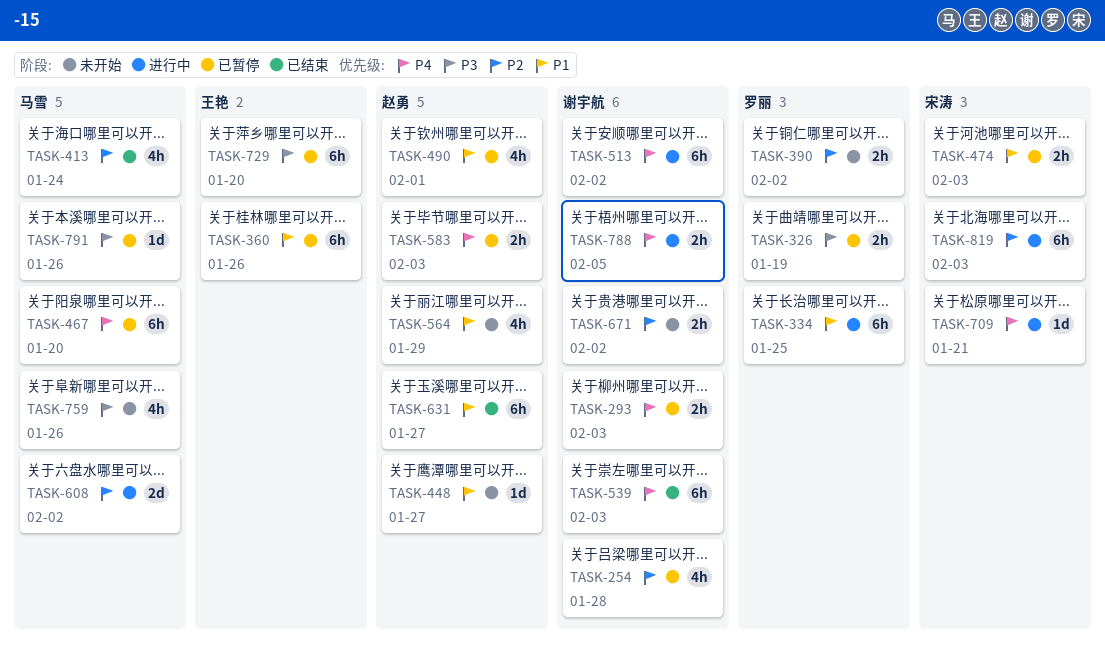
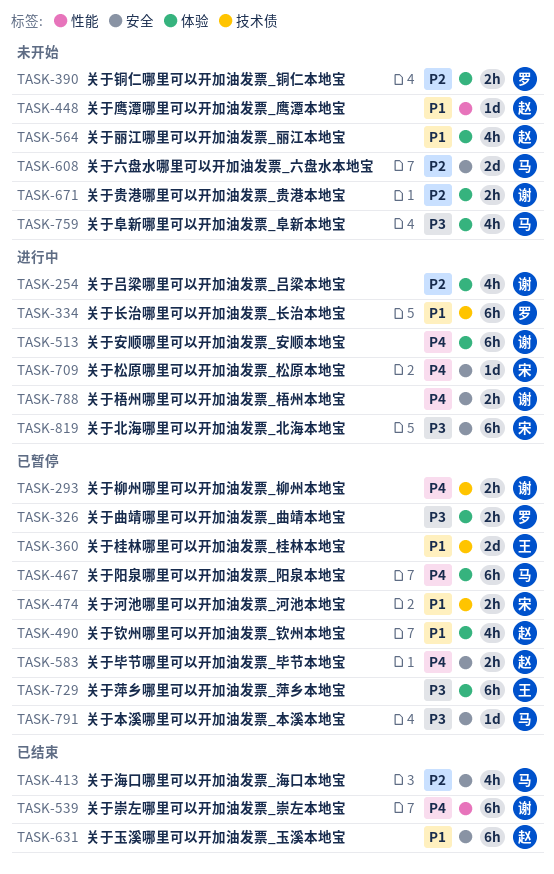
TASK-254, status: 已暂停 -> 进行中
TASK-360, estimate: 6h -> 2d
TASK-608, status: 进行中 -> 未开始
TASK-819, priority: P2 -> P3

